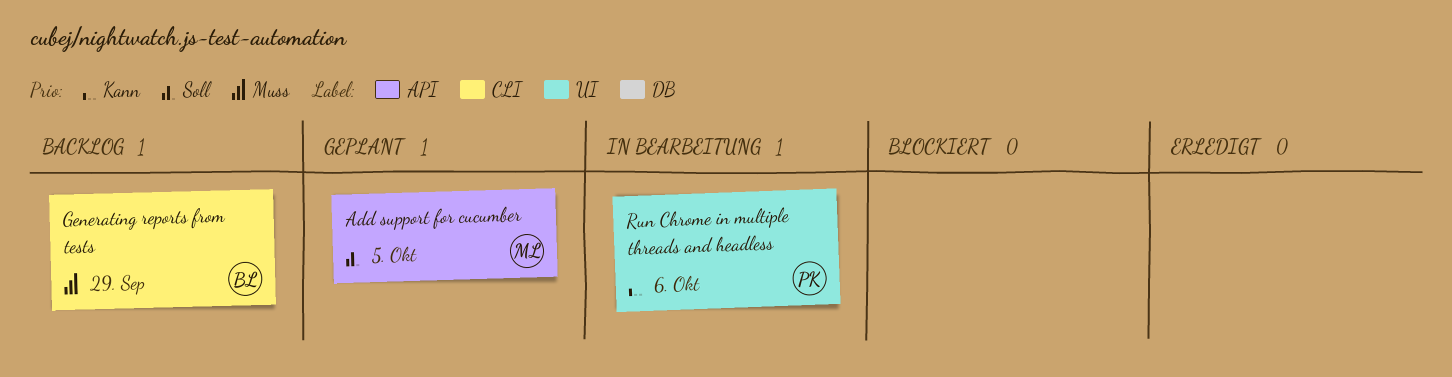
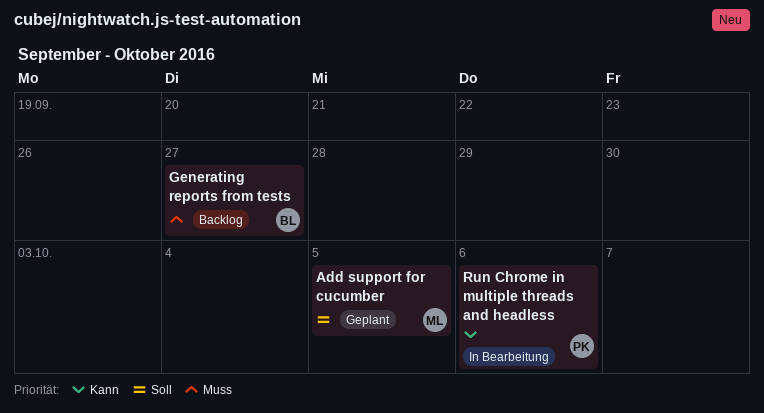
Generating reports from tests, due: Sep 29 -> Sep 27

